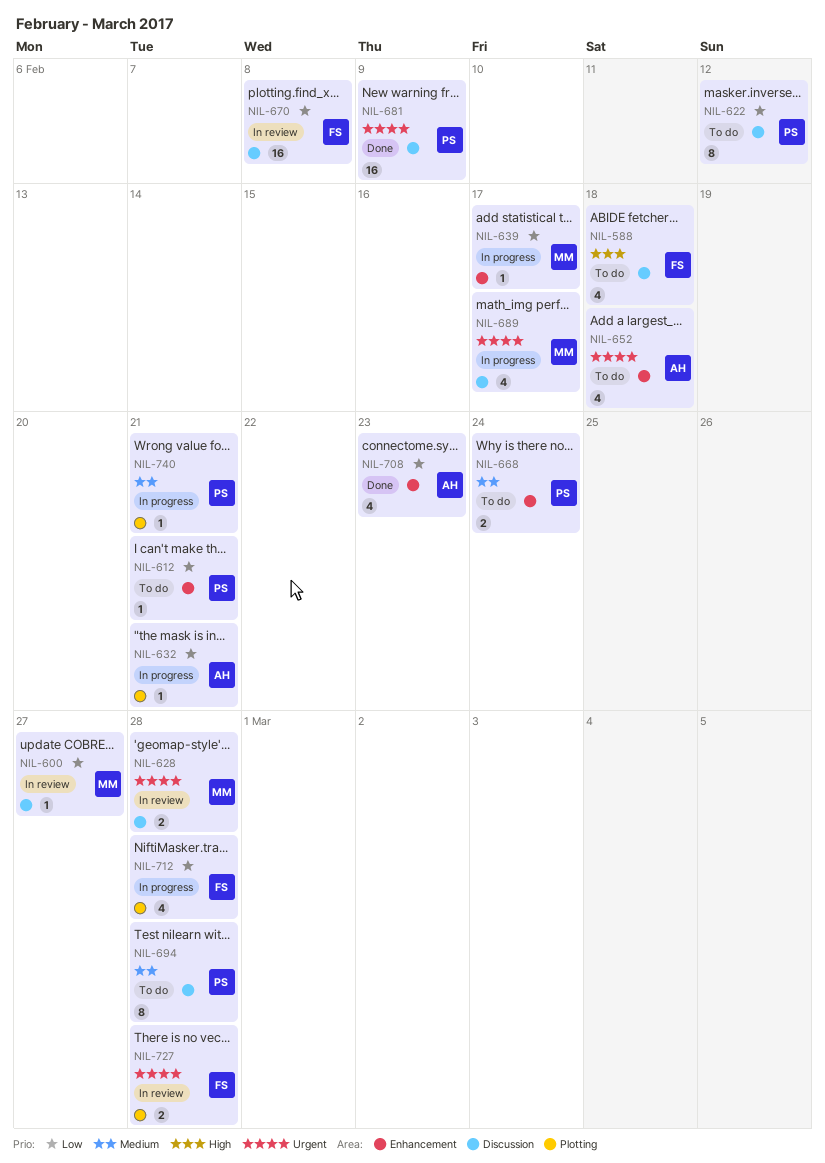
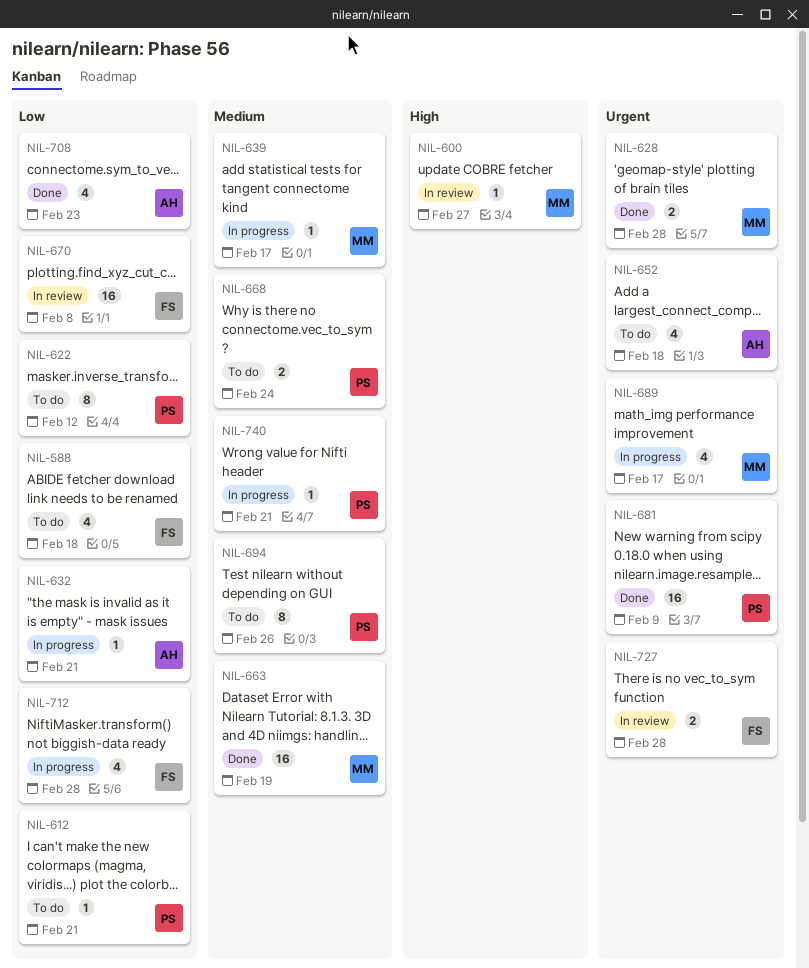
NIL-588, priority: High -> Low
NIL-600, priority: Low -> High
NIL-628, status: In review -> Done
NIL-639, priority: Low -> Medium
NIL-663: none -> present
NIL-694, due: Feb 28 -> Feb 26

